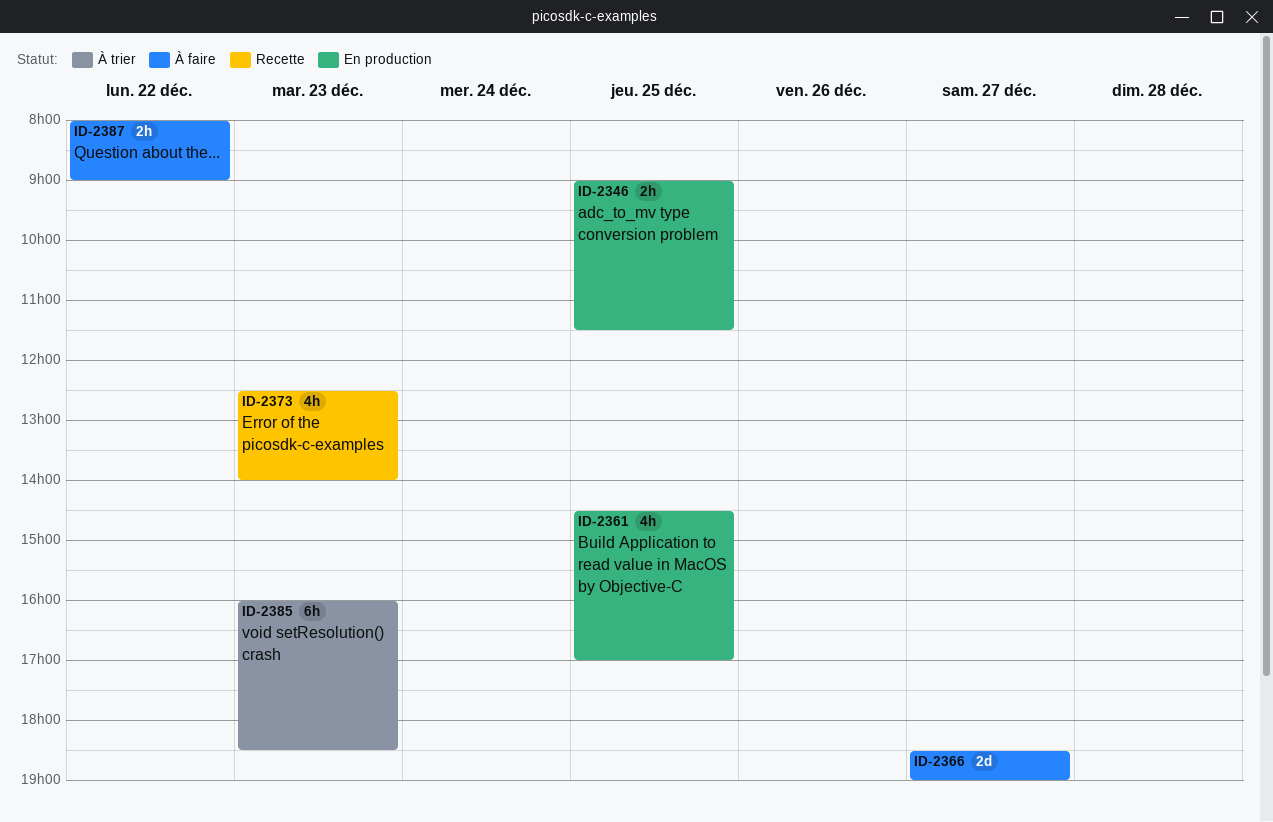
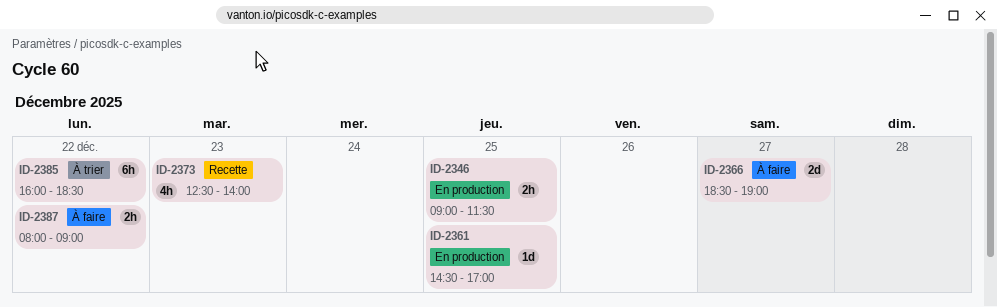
ID-2361, estimate: 4h -> 1d
ID-2385, day: Dec 23 -> Dec 22

